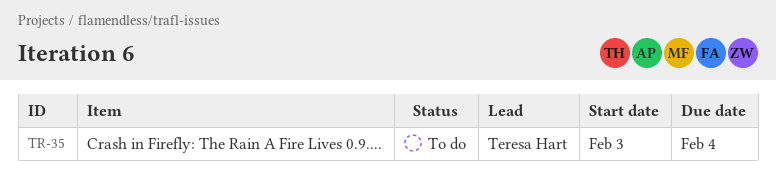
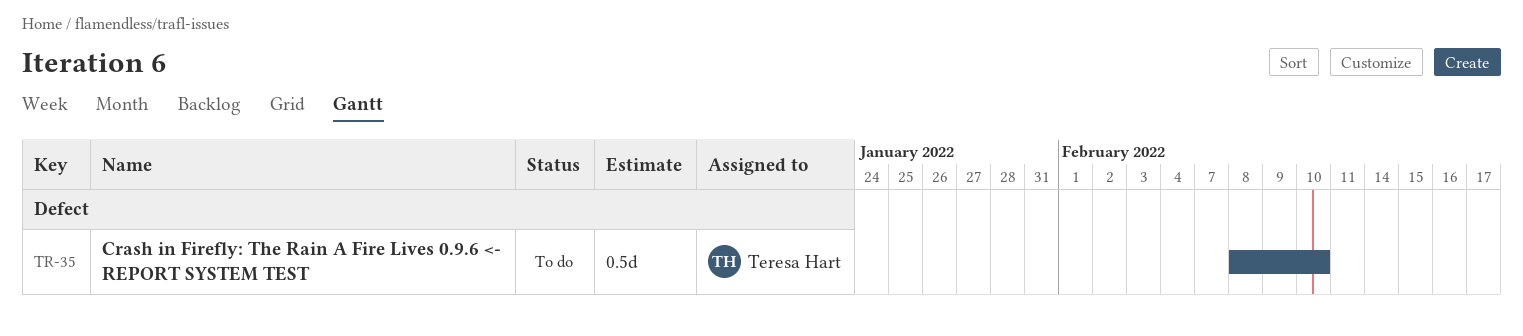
TR-35, start: Feb 3 -> Feb 8
TR-35, due: Feb 4 -> Feb 10

